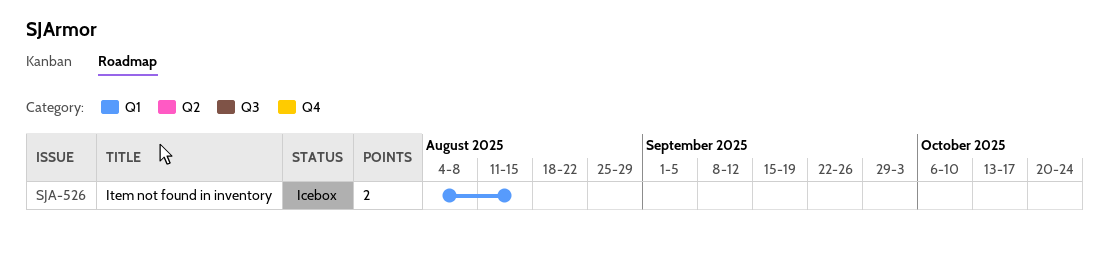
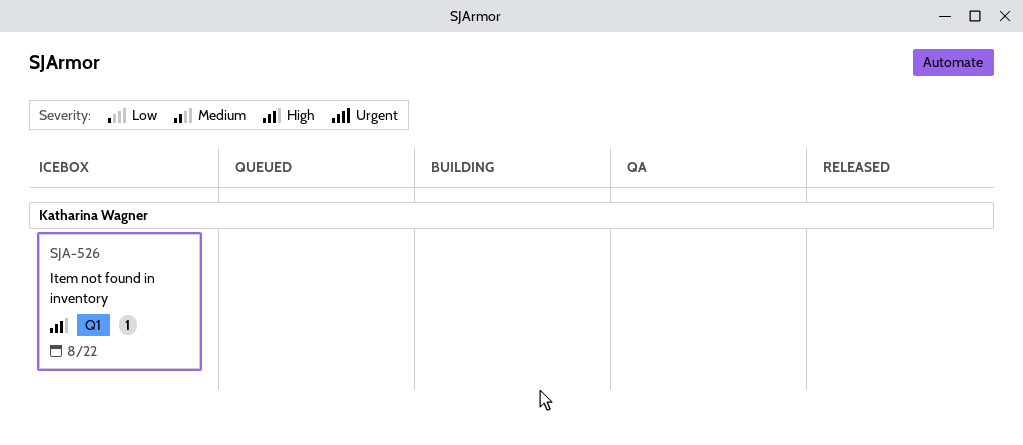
SJA-526, estimate: 2 -> 1
SJA-526, due: Aug 15 -> Aug 22

